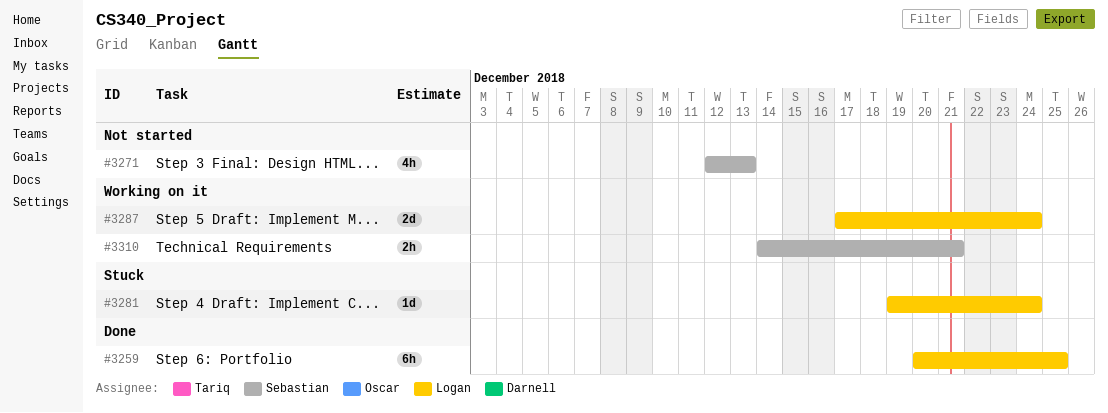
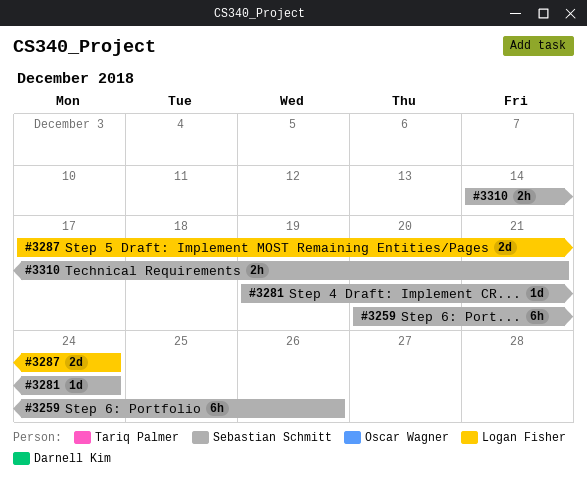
#3259, owner: Logan Fisher -> Sebastian Schmitt
#3259, due: Dec 25 -> Dec 26
#3271: present -> none
#3281, owner: Logan Fisher -> Sebastian Schmitt

